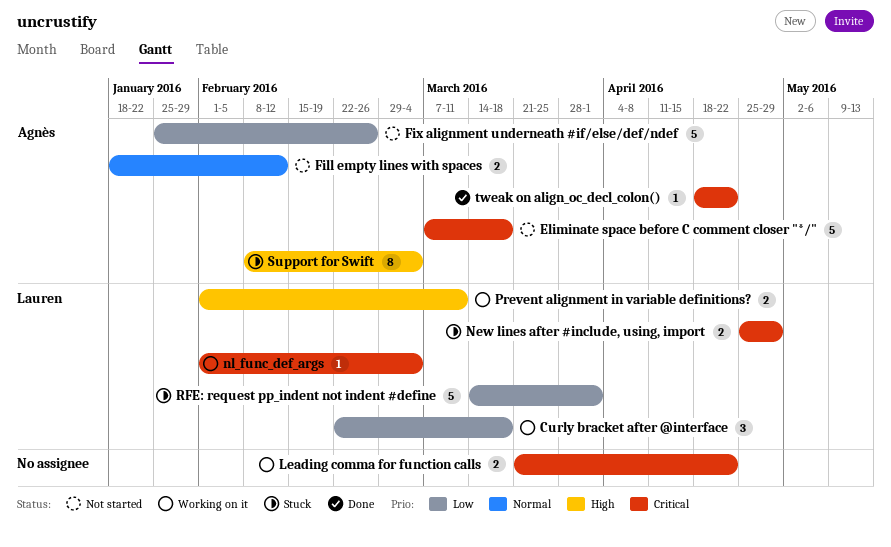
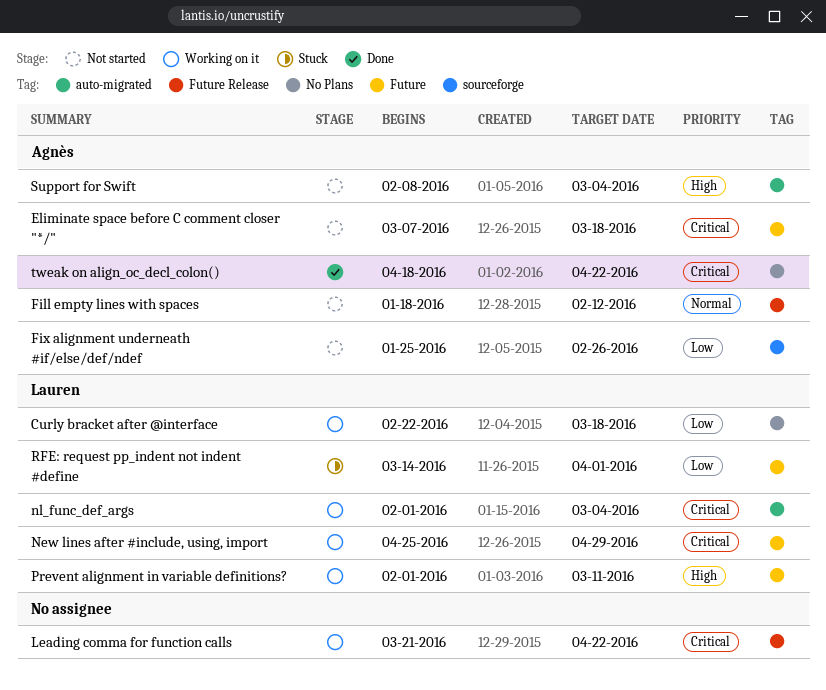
New lines after #include, using, import, status: Stuck -> Working on it
Support for Swift, status: Stuck -> Not started

